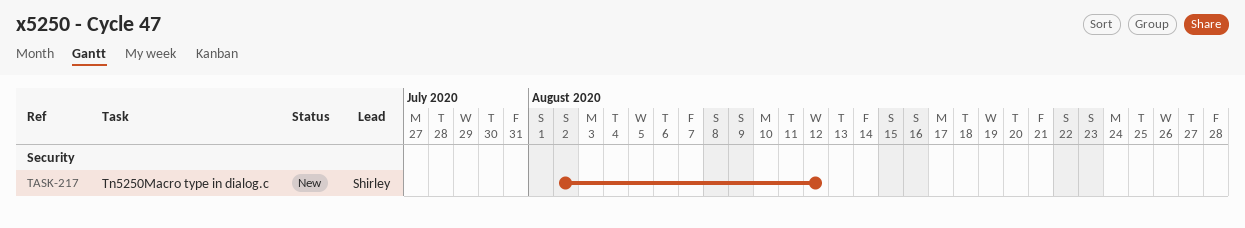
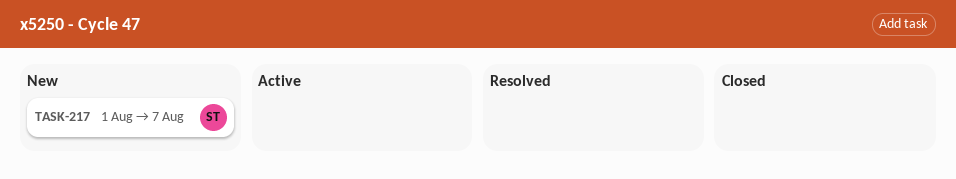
TASK-217, start: Aug 2 -> Aug 1
TASK-217, due: Aug 12 -> Aug 7

